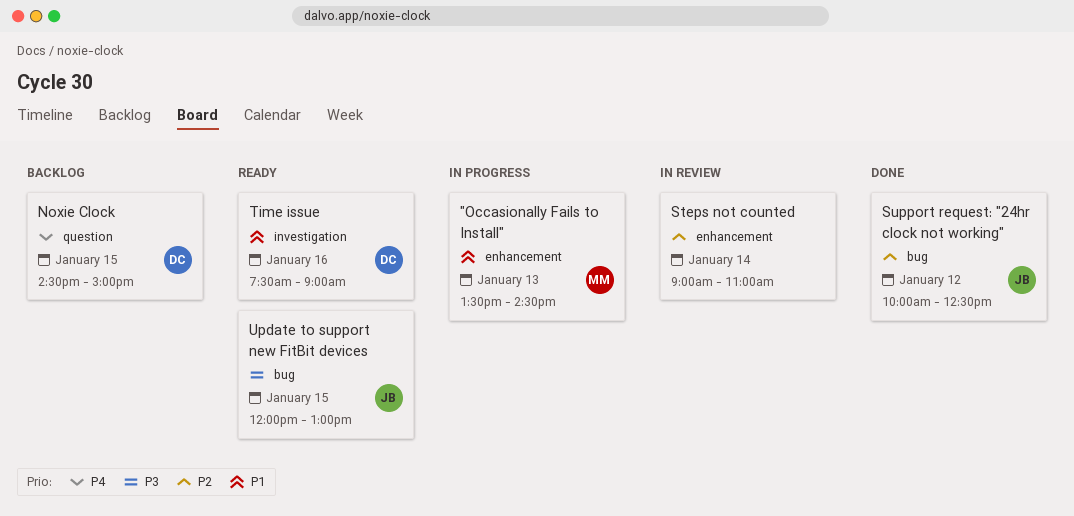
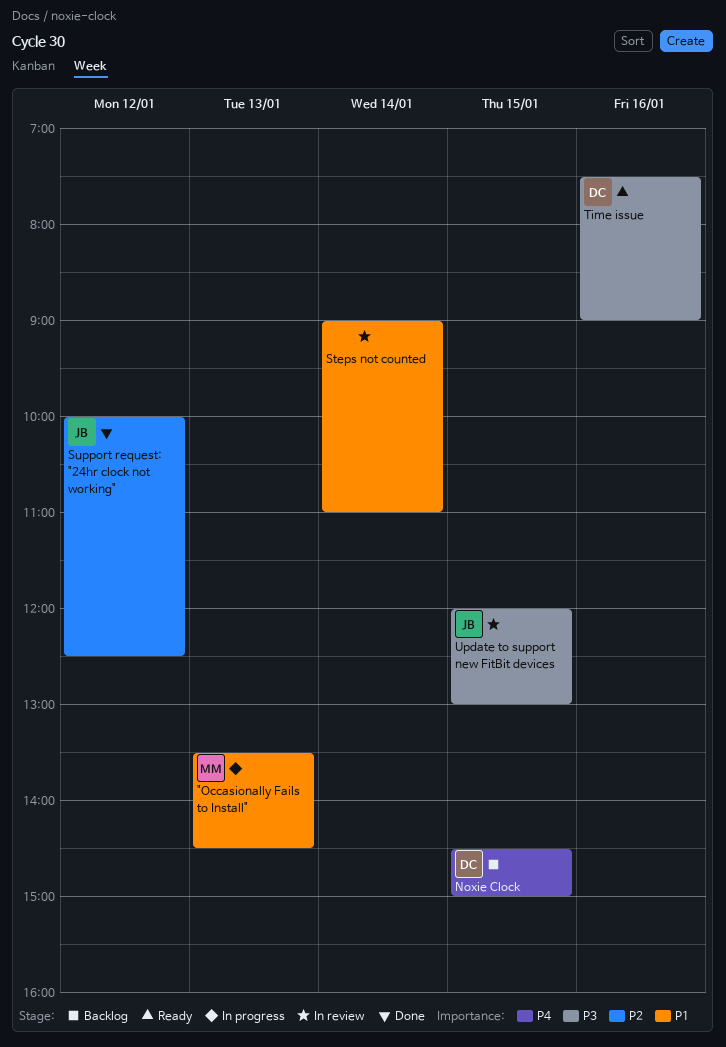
Steps not counted, priority: P2 -> P1
Time issue, priority: P1 -> P3
Update to support new FitBit devices, status: Ready -> In review

